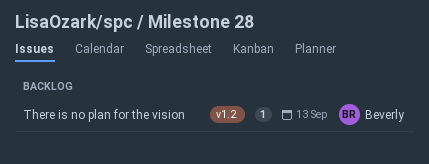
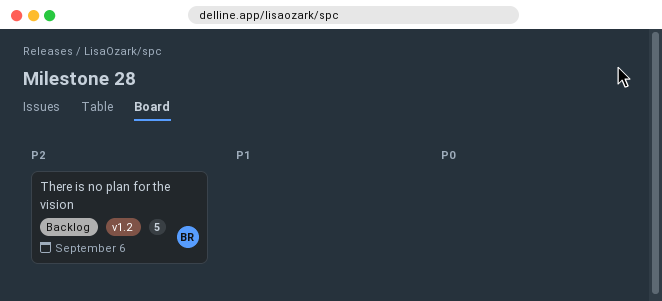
There is no plan for the vision, estimate: 1 -> 5
There is no plan for the vision, due: Sep 13 -> Sep 6

